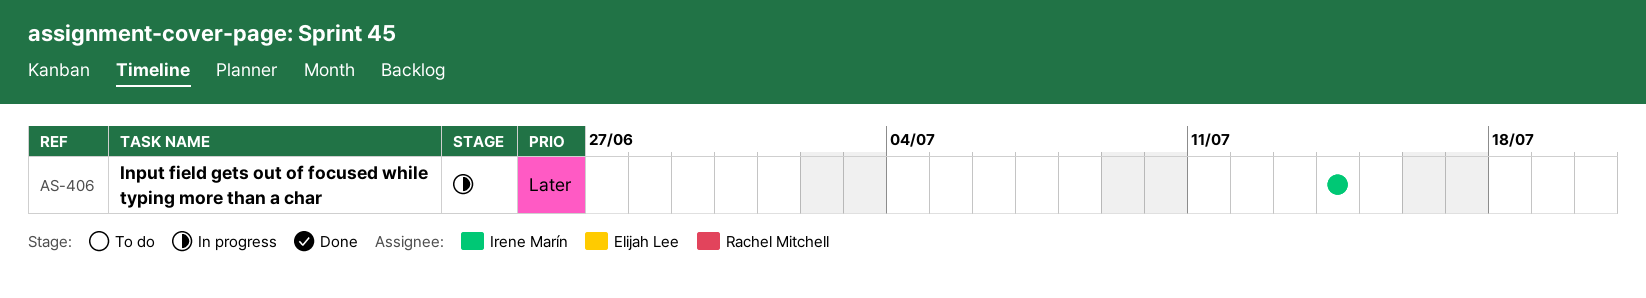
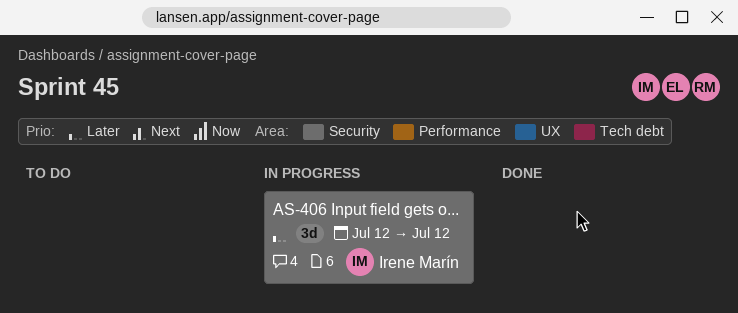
AS-406, start: Jul 14 -> Jul 12
AS-406, due: Jul 14 -> Jul 12

